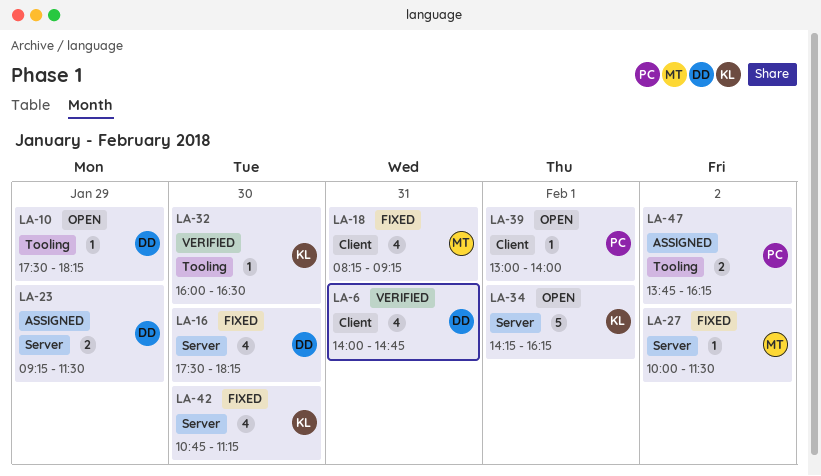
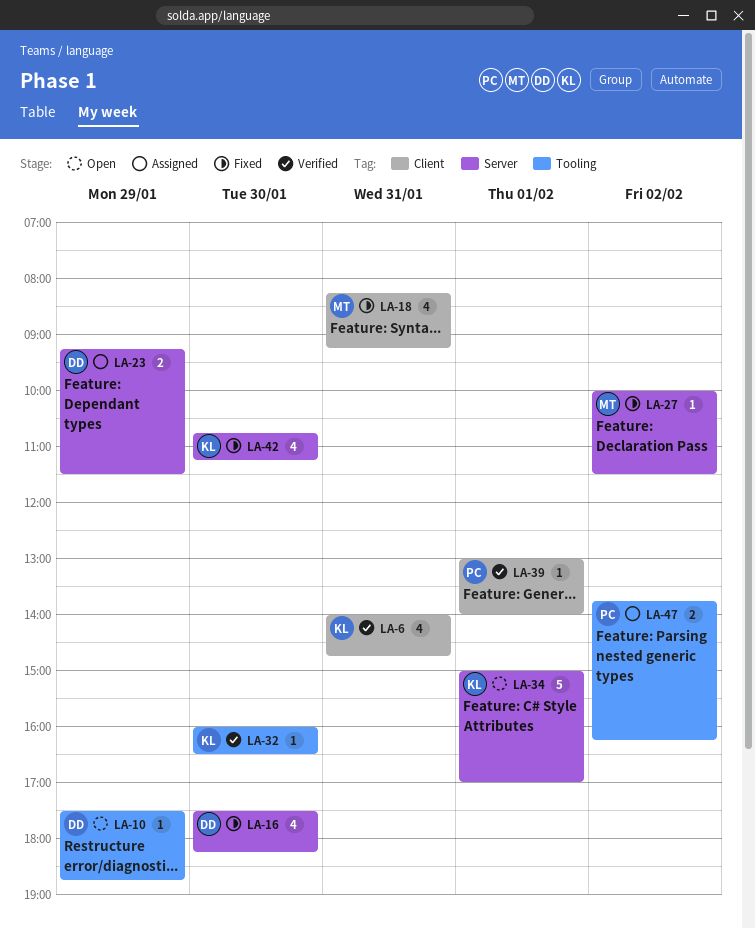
LA-6, owner: DD -> KL
LA-10, ends: 18:15 -> 18:45
LA-34, begins: 14:15 -> 15:00
LA-34, ends: 16:15 -> 17:00
LA-39, status: Open -> Verified

